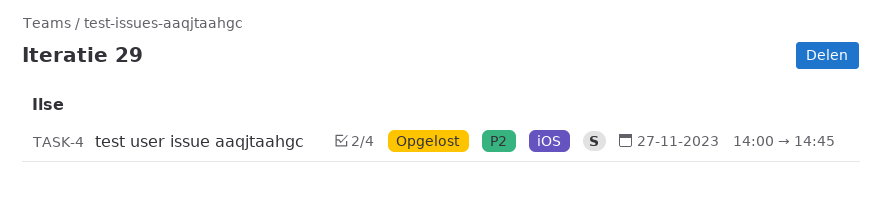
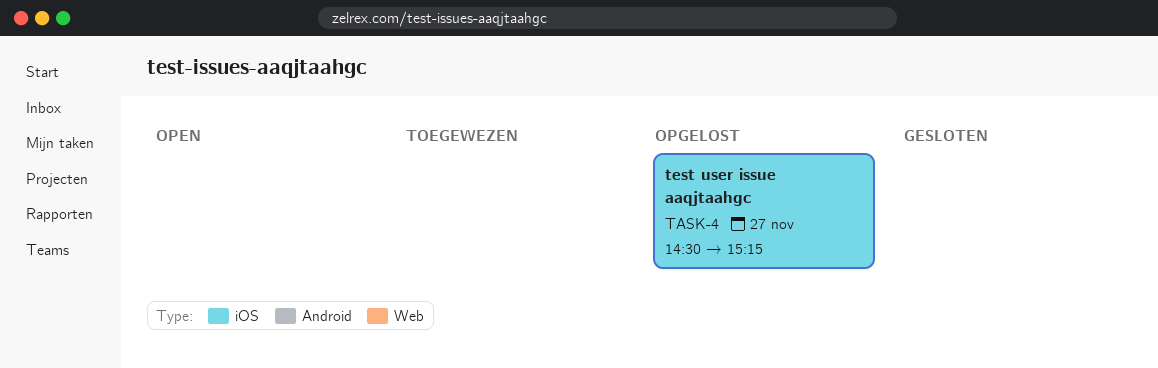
TASK-4, begins: 14:00 -> 14:30
TASK-4, ends: 14:45 -> 15:15

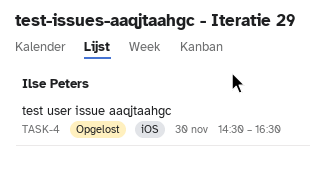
TASK-4, day: Nov 27 -> Nov 30
TASK-4, ends: 15:15 -> 16:30

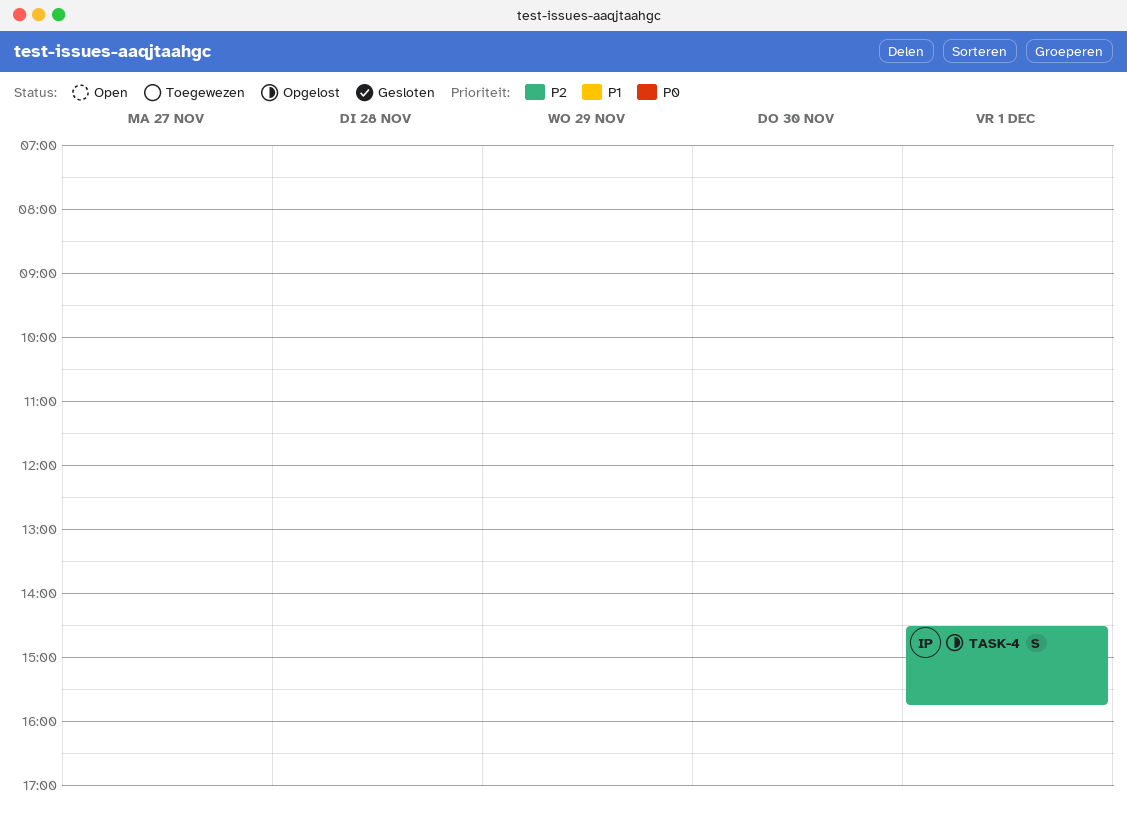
TASK-4, day: Nov 30 -> Dec 1
TASK-4, ends: 16:30 -> 15:45

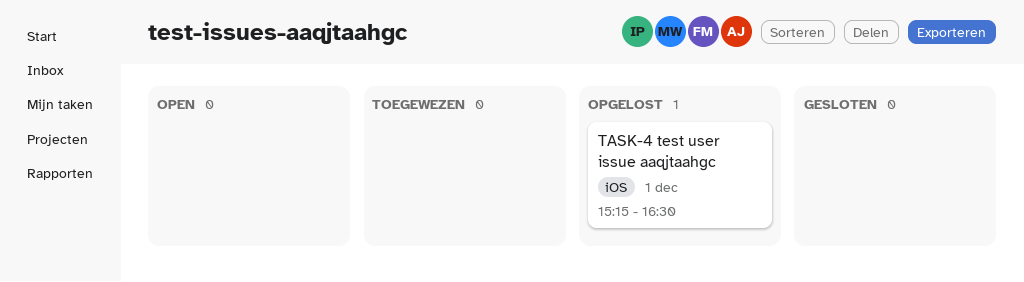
TASK-4, begins: 14:30 -> 15:15
TASK-4, ends: 15:45 -> 16:30

